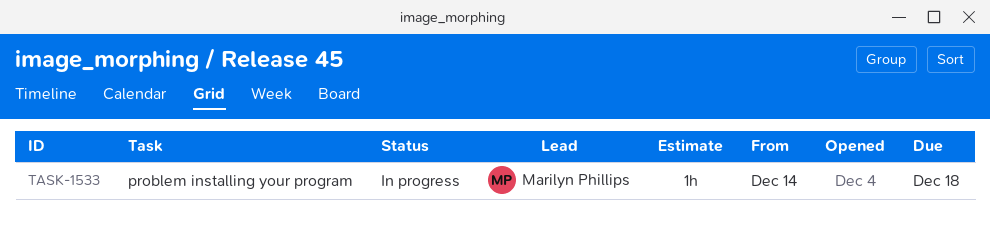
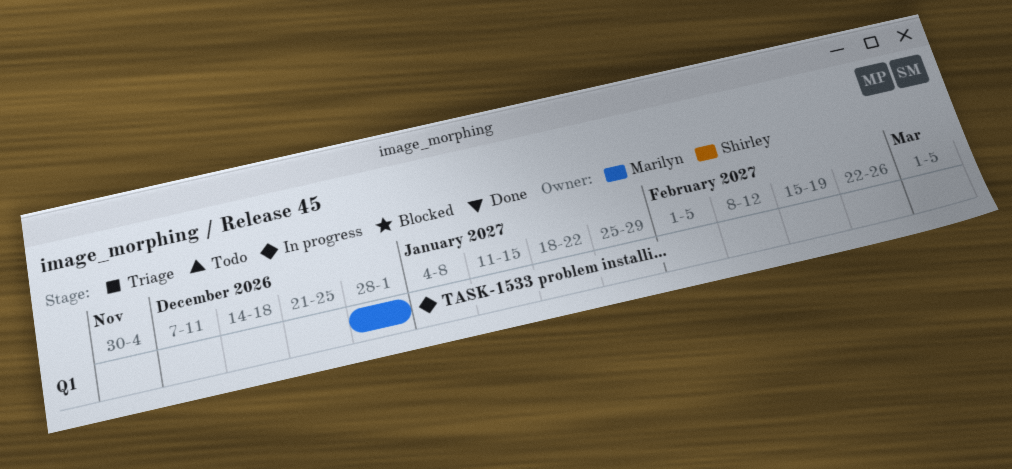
TASK-1533, start: Dec 14 -> Dec 28
TASK-1533, due: Dec 18 -> Jan 1

